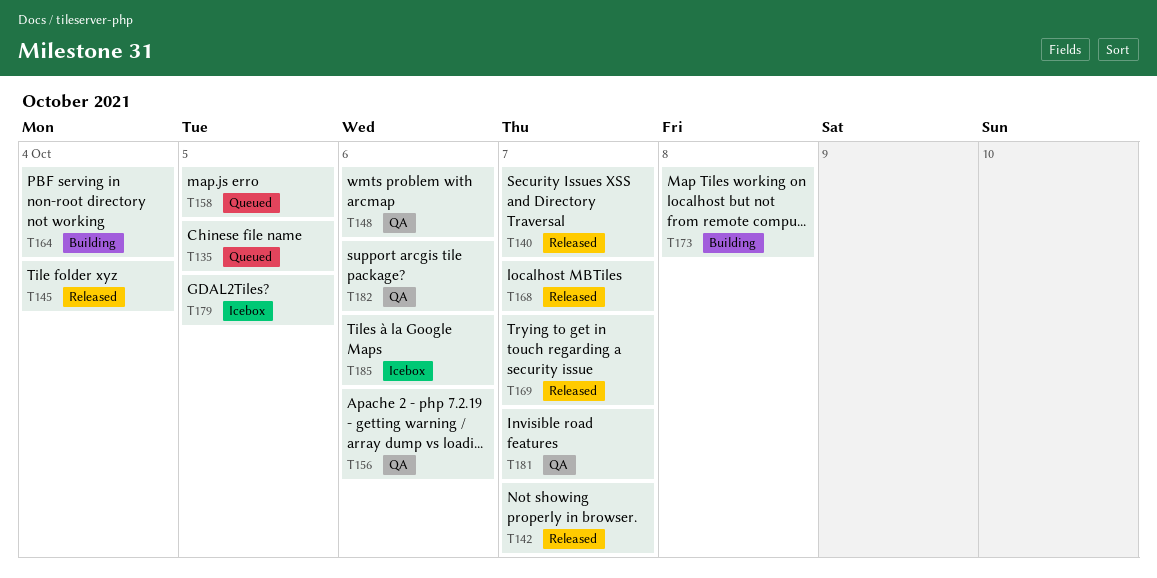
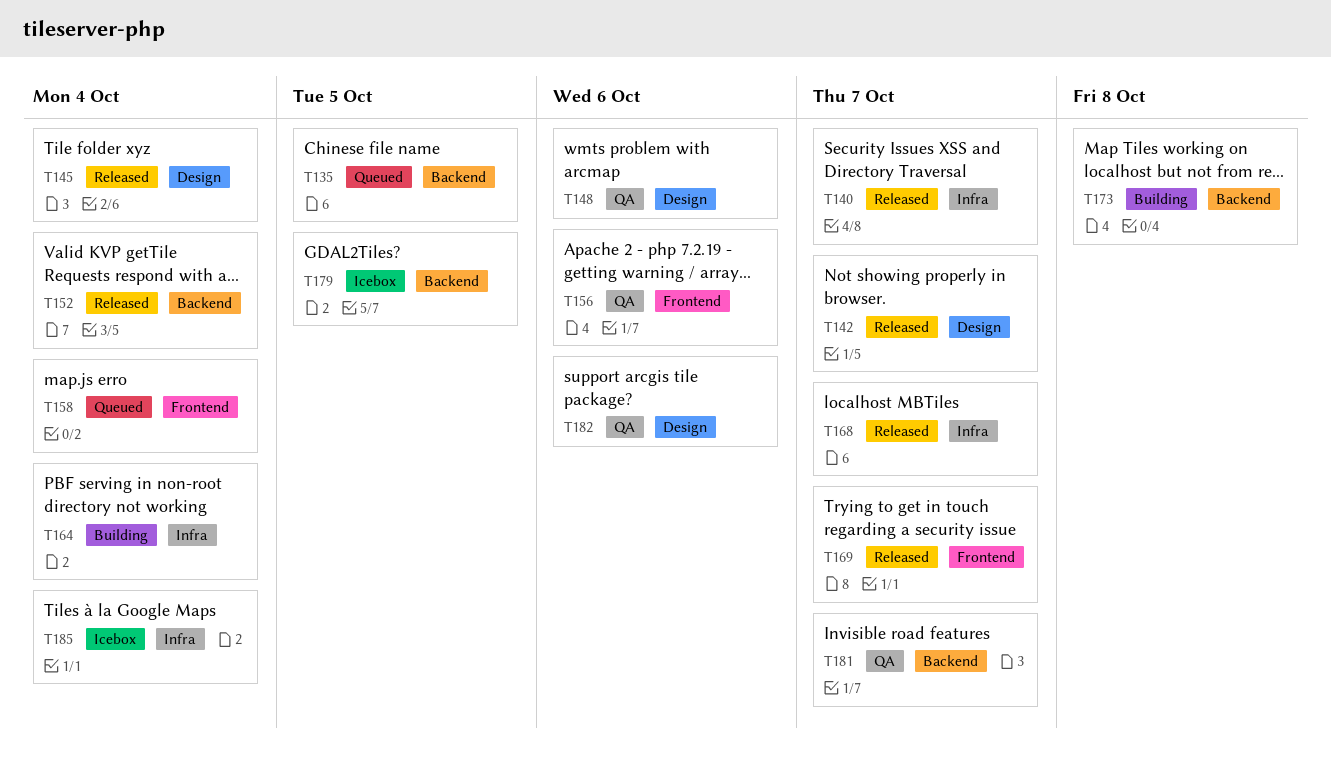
T152: none -> present
T158, due: Oct 5 -> Oct 4
T185, due: Oct 6 -> Oct 4

